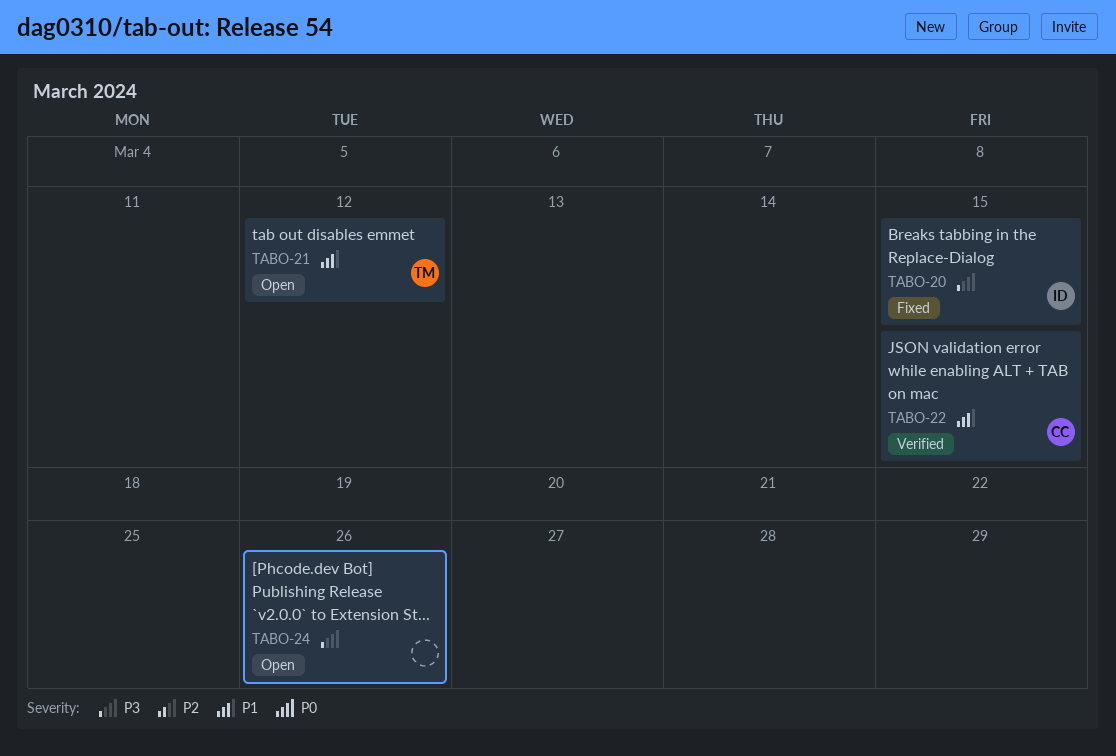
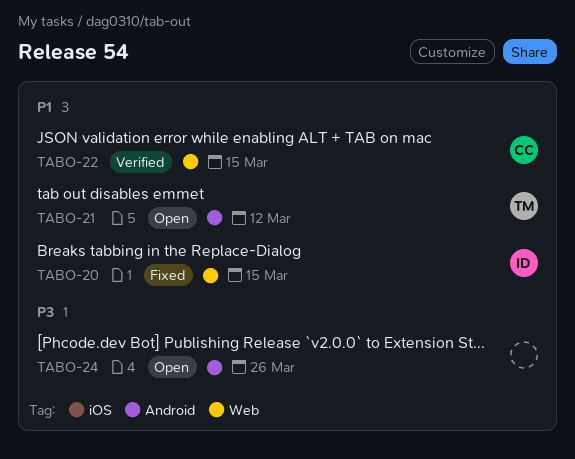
TABO-20, priority: P3 -> P1

